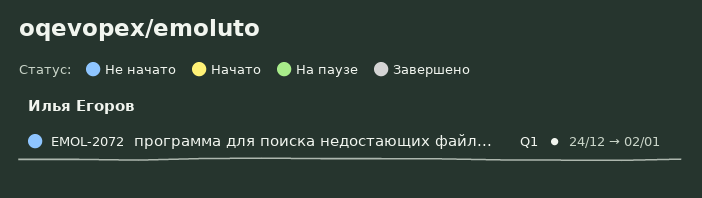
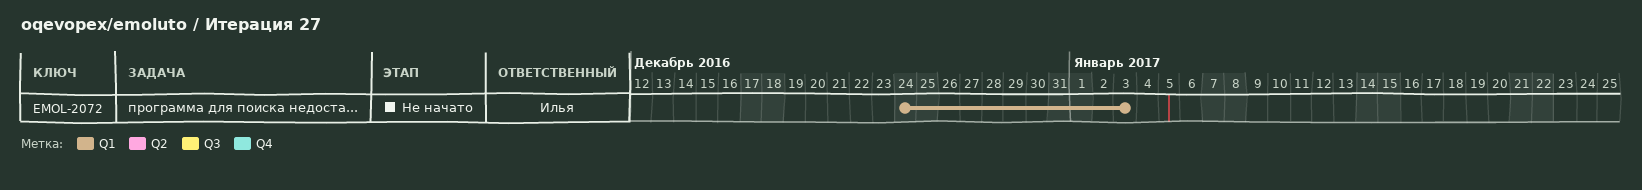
EMOL-2072, due: Jan 2 -> Jan 3

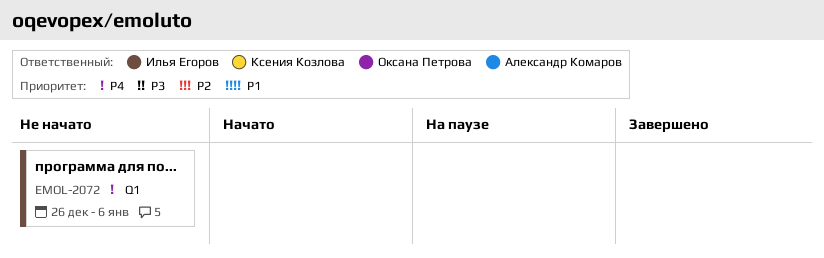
EMOL-2072, start: Dec 24 -> Dec 26
EMOL-2072, due: Jan 3 -> Jan 6

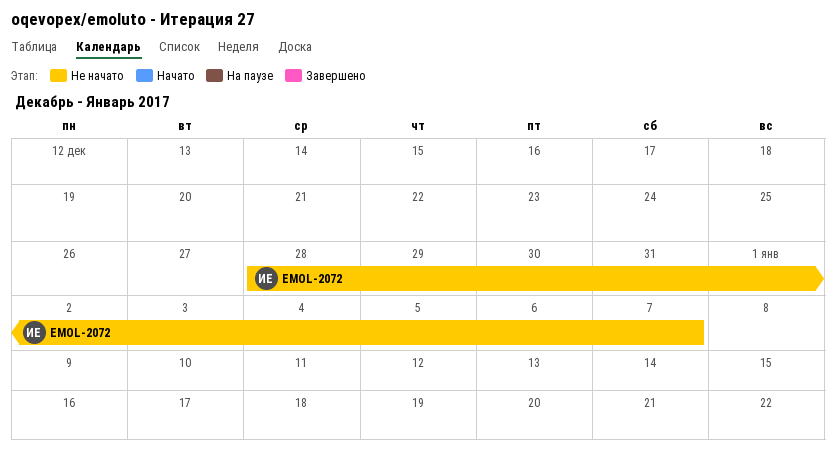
EMOL-2072, start: Dec 26 -> Dec 28
EMOL-2072, due: Jan 6 -> Jan 7

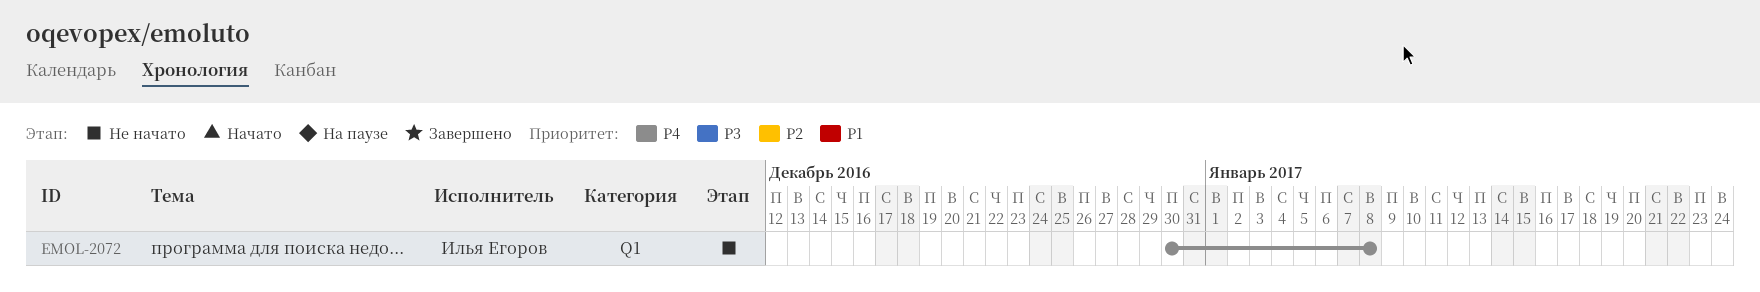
EMOL-2072, start: Dec 28 -> Dec 30
EMOL-2072, due: Jan 7 -> Jan 8

